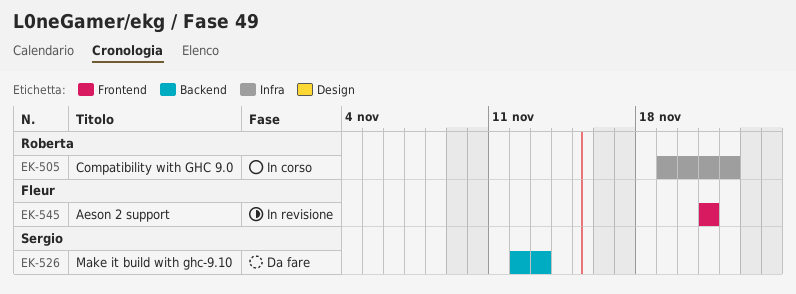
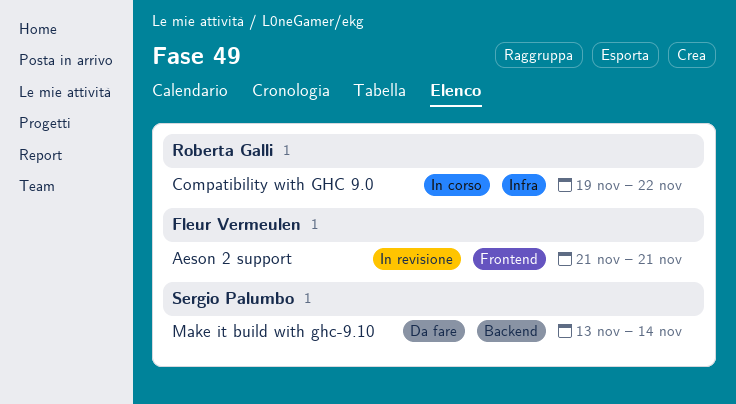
Make it build with ghc-9.10, start: Nov 12 -> Nov 13
Make it build with ghc-9.10, due: Nov 13 -> Nov 14

